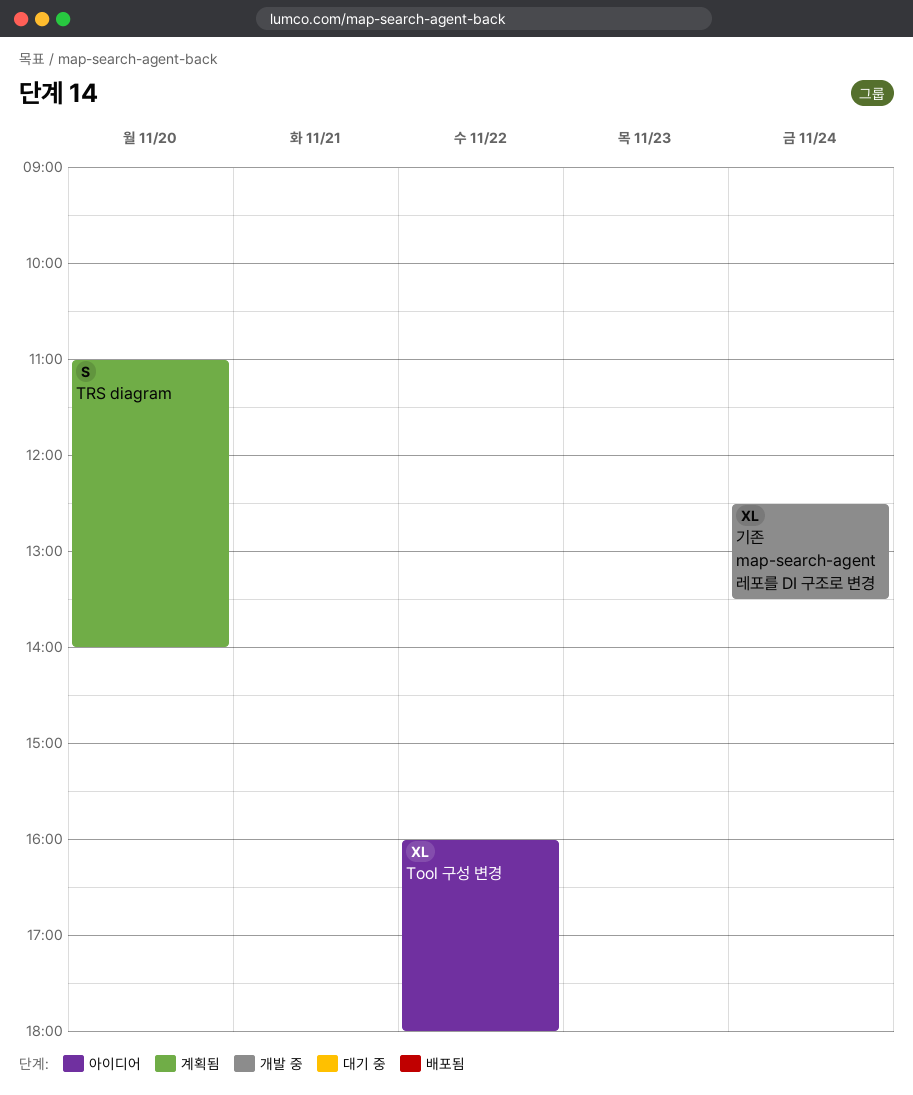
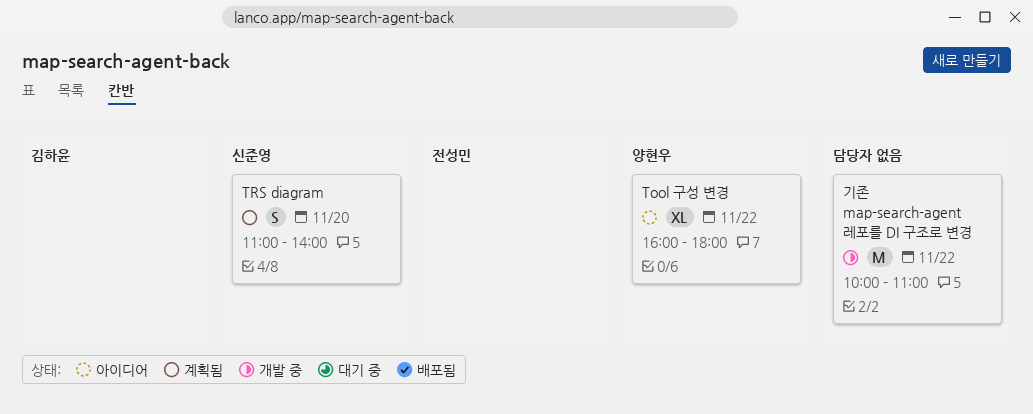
기존 map-search-agent 레포를 DI 구조로 변경, estimate: XL -> M
기존 map-search-agent 레포를 DI 구조로 변경, day: Nov 24 -> Nov 22
기존 map-search-agent 레포를 DI 구조로 변경, begins: 12:30 -> 10:00
기존 map-search-agent 레포를 DI 구조로 변경, ends: 13:30 -> 11:00

